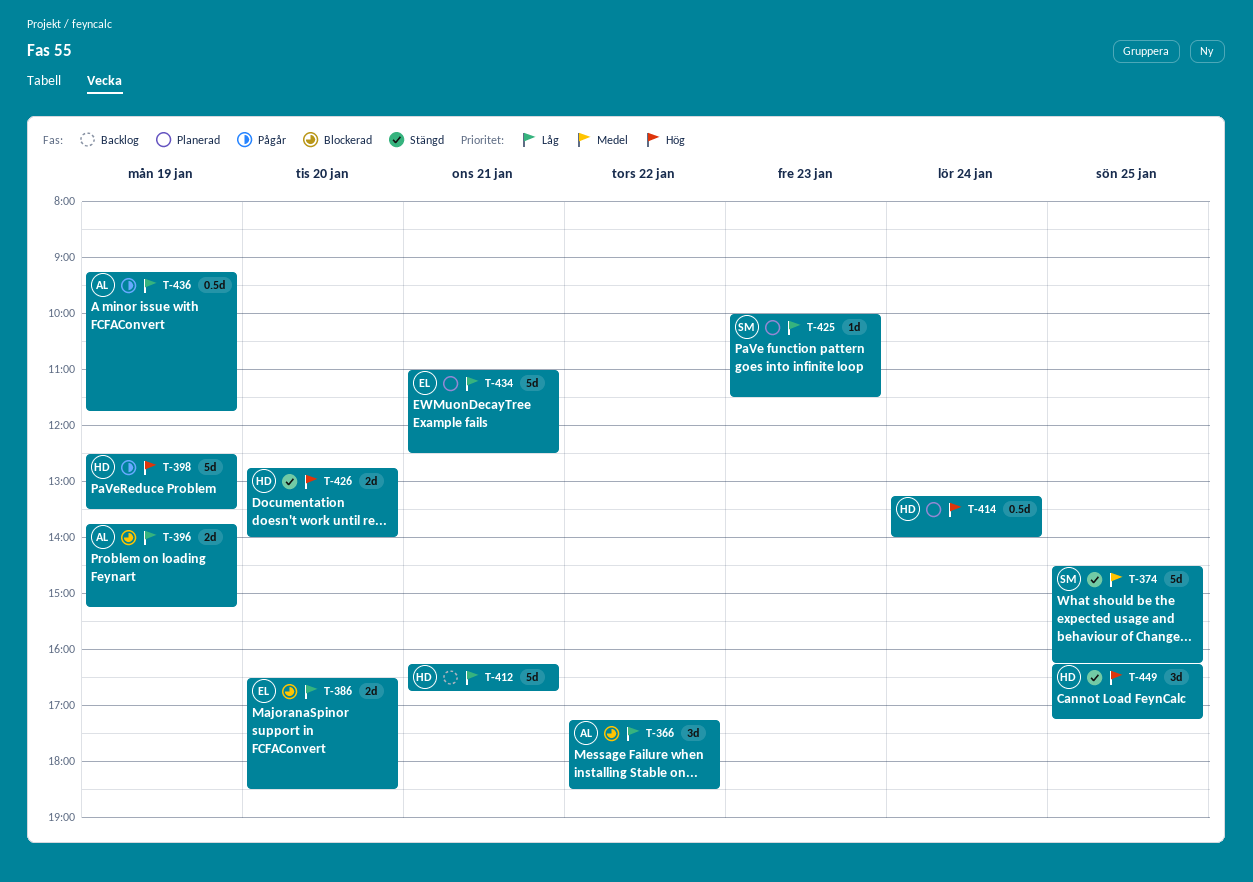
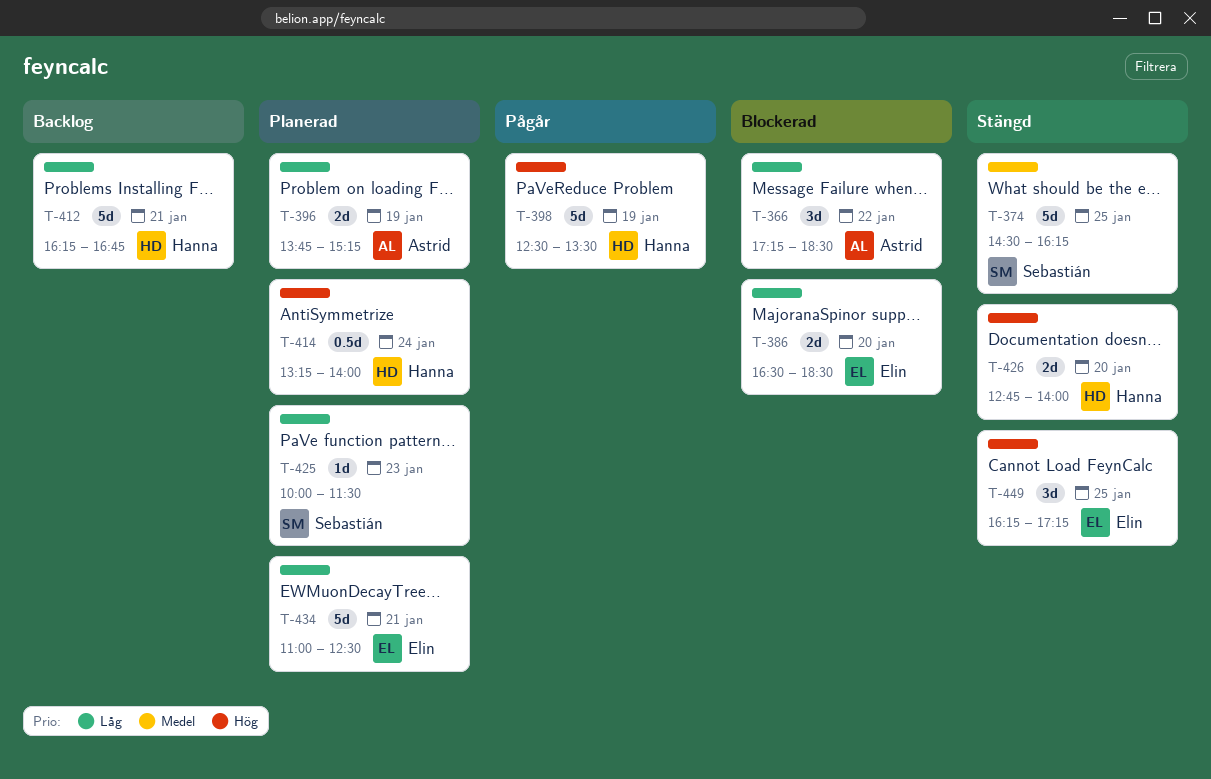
T-396, status: Blockerad -> Planerad
T-436: present -> none
T-449, owner: Hanna -> Elin

